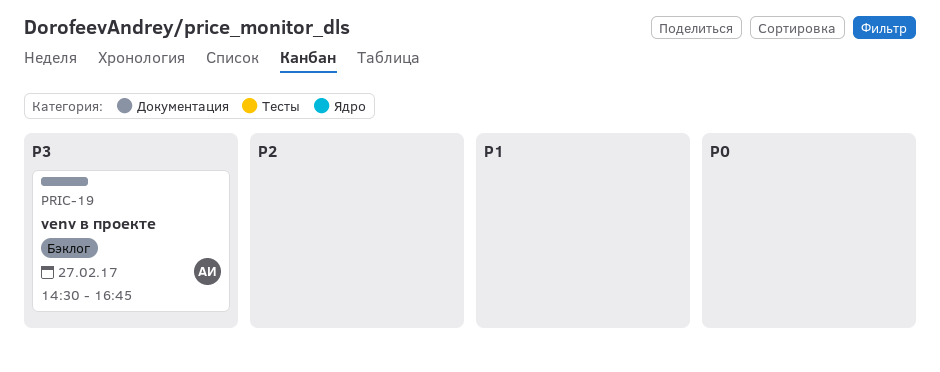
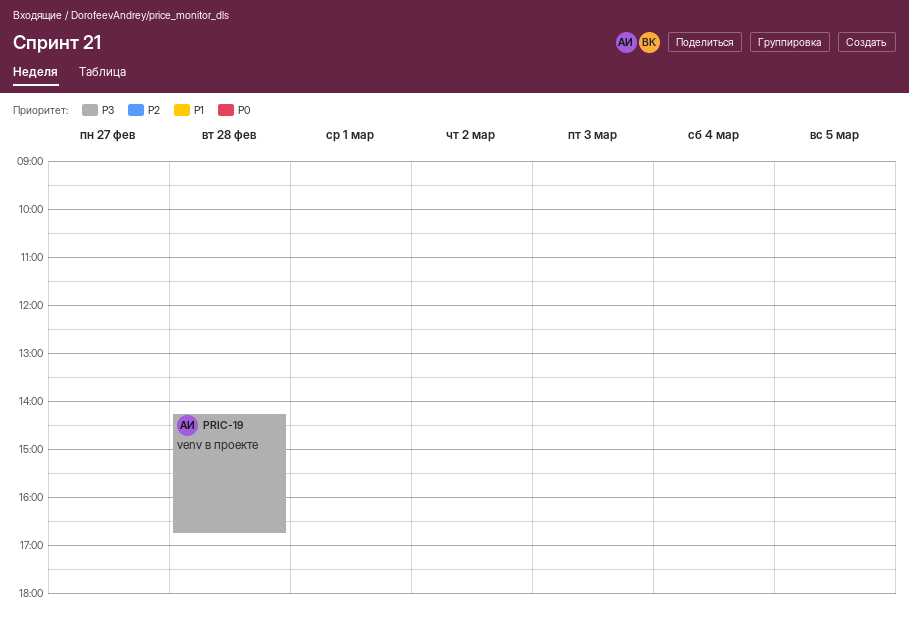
PRIC-19, day: Feb 27 -> Feb 28
PRIC-19, begins: 14:30 -> 14:15

